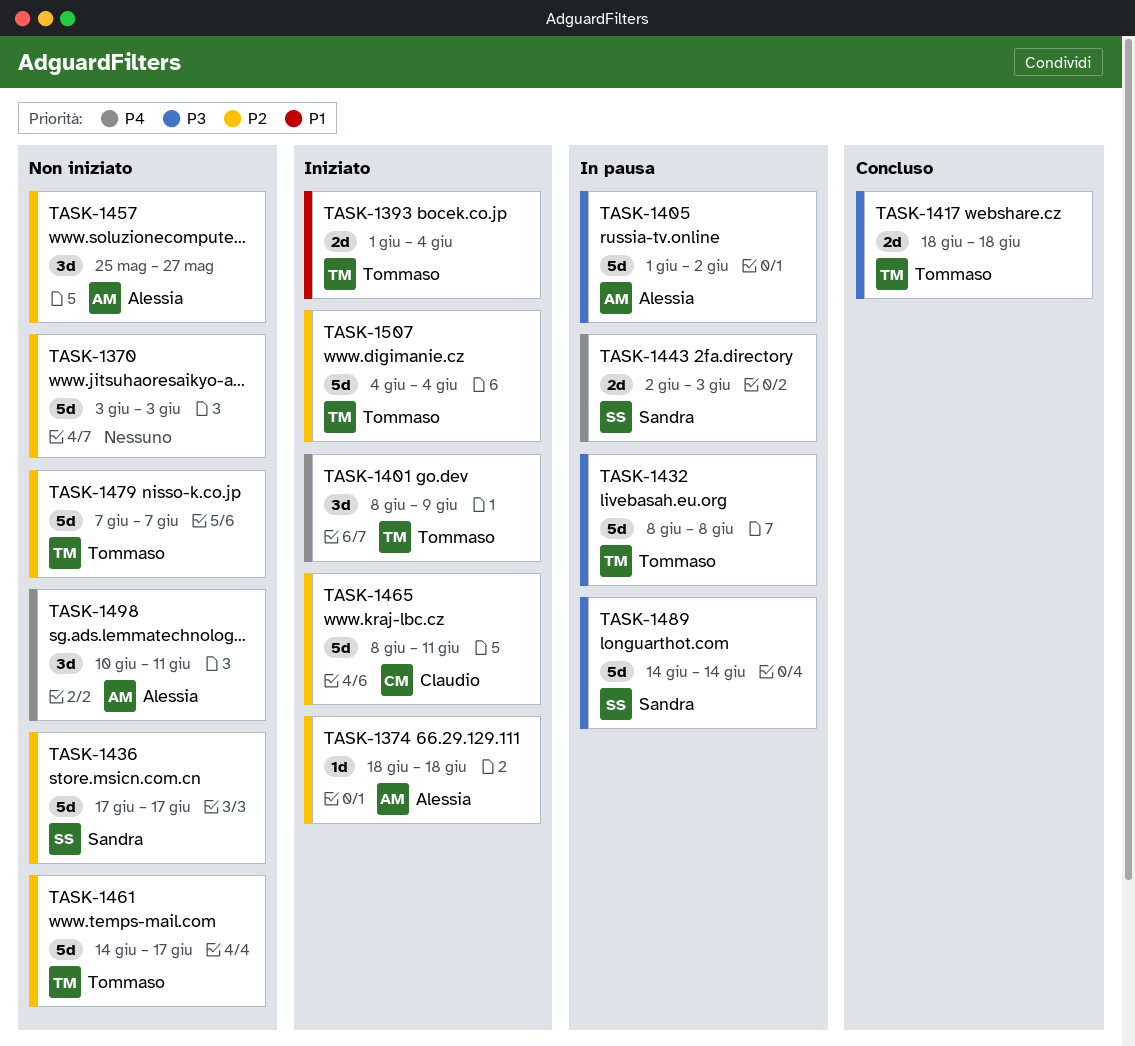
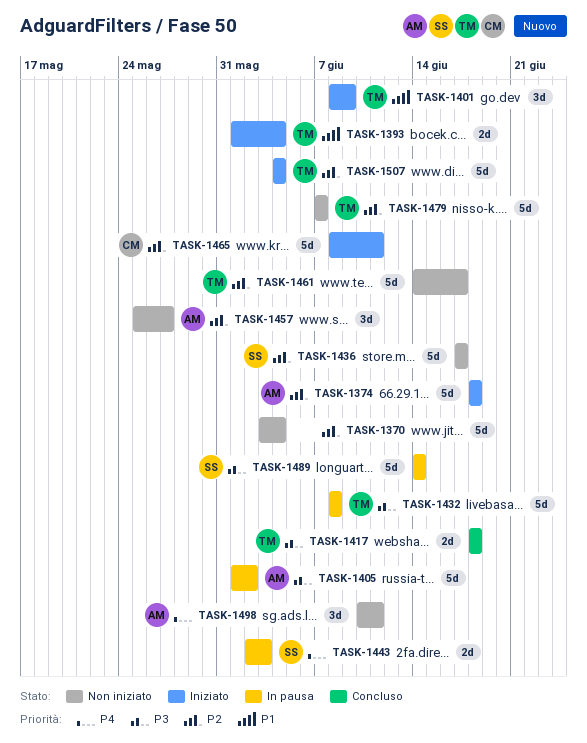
TASK-1370, due: Jun 3 -> Jun 4
TASK-1374, estimate: 1d -> 5d
TASK-1401, priority: P4 -> P1

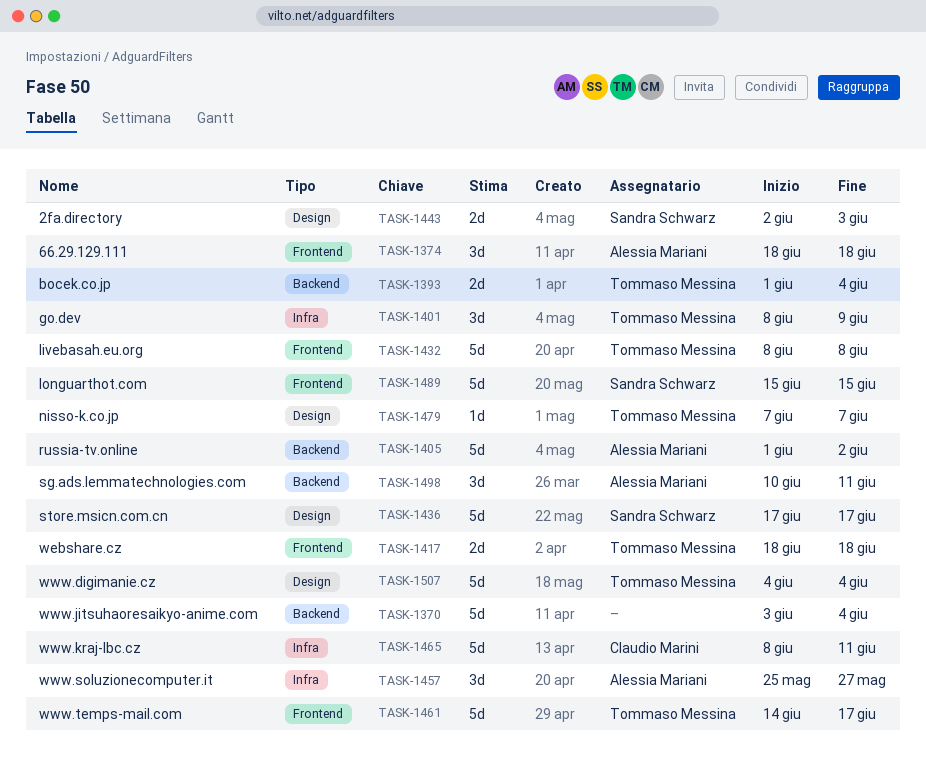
TASK-1374, estimate: 5d -> 3d
TASK-1479, estimate: 5d -> 1d
TASK-1489, start: Jun 14 -> Jun 15
TASK-1489, due: Jun 14 -> Jun 15

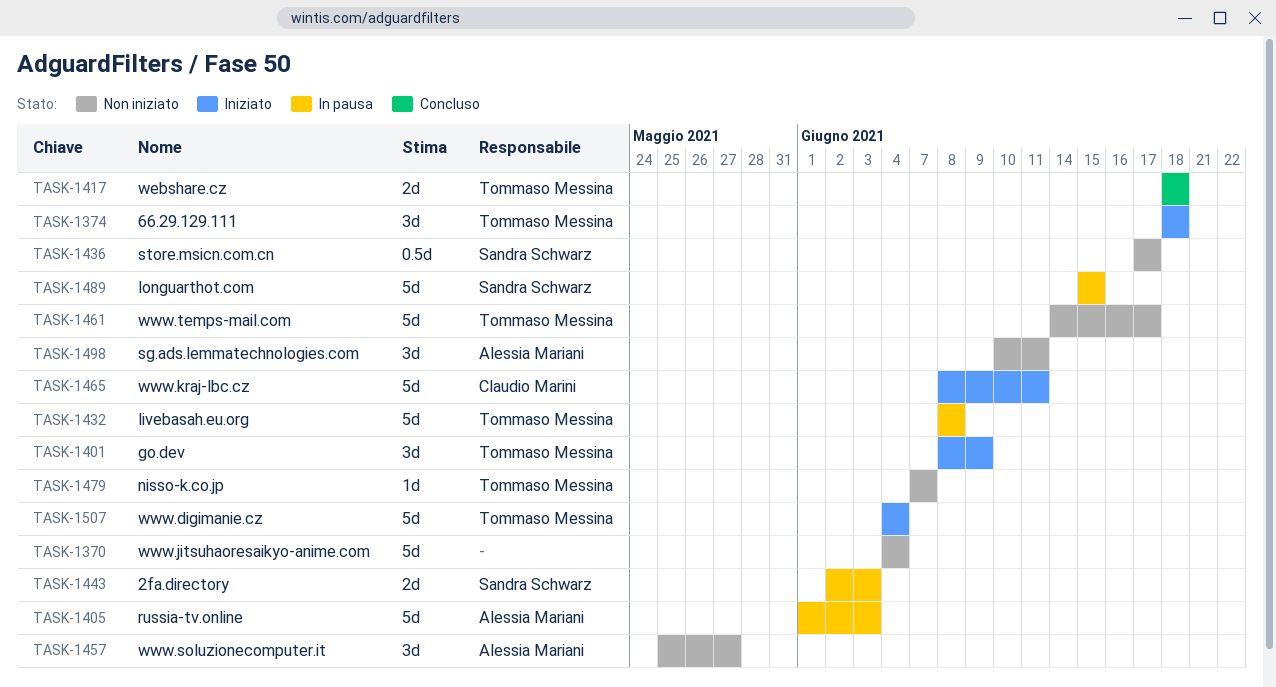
TASK-1370, start: Jun 3 -> Jun 4
TASK-1374, owner: Alessia Mariani -> Tommaso Messina
TASK-1393: present -> none
TASK-1405, due: Jun 2 -> Jun 3
TASK-1436, estimate: 5d -> 0.5d

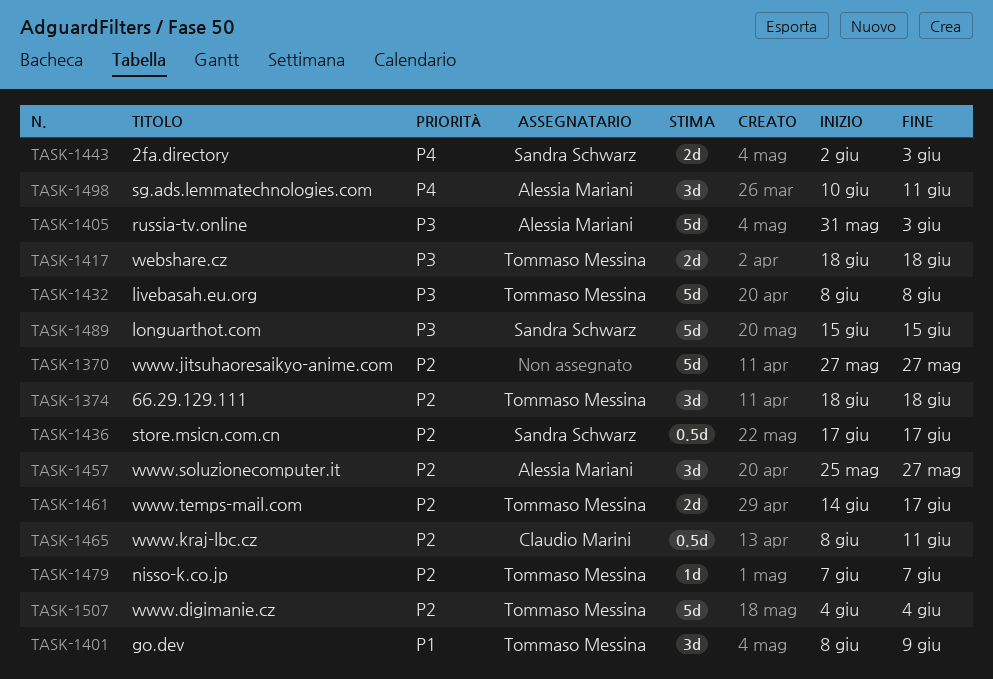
TASK-1370, start: Jun 4 -> May 27
TASK-1370, due: Jun 4 -> May 27
TASK-1405, start: Jun 1 -> May 31
TASK-1461, estimate: 5d -> 2d
TASK-1465, estimate: 5d -> 0.5d

